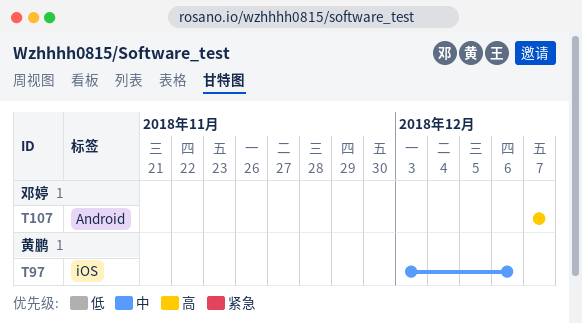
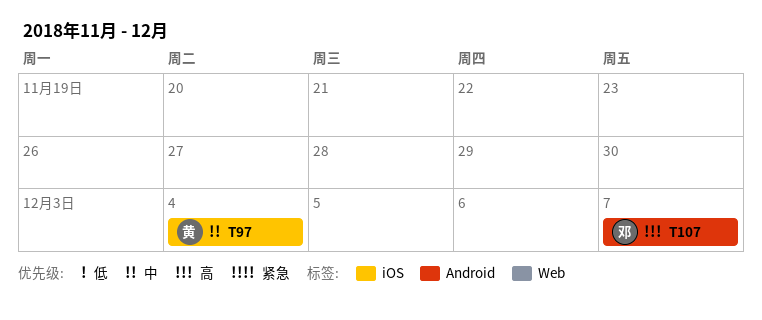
T97, start: Dec 3 -> Dec 4
T97, due: Dec 6 -> Dec 4

